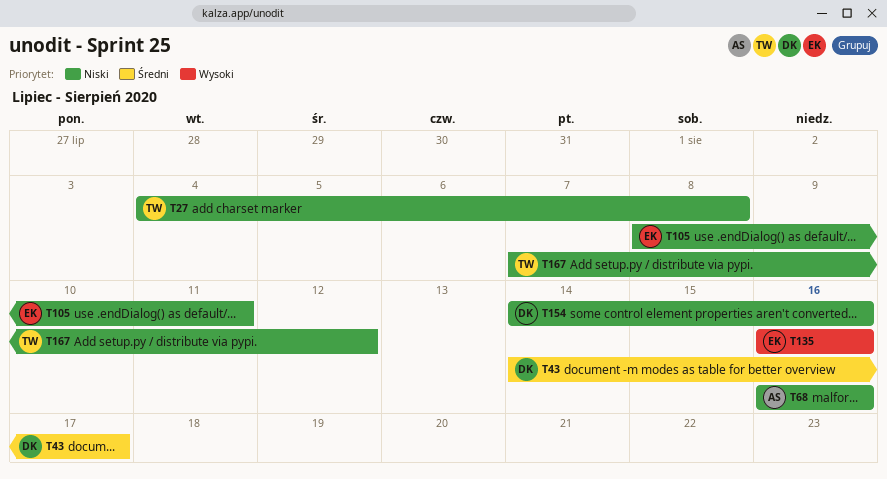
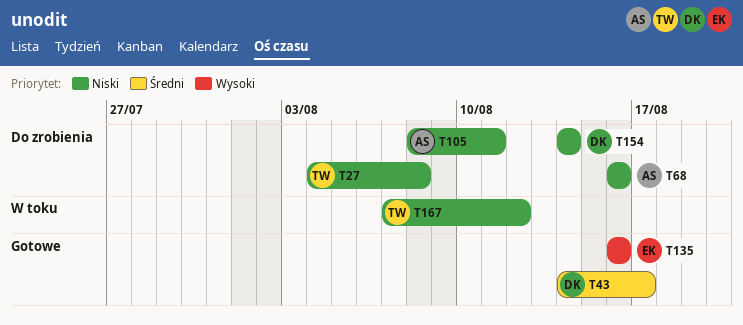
T105, owner: EK -> AS
T154, due: Aug 16 -> Aug 14

